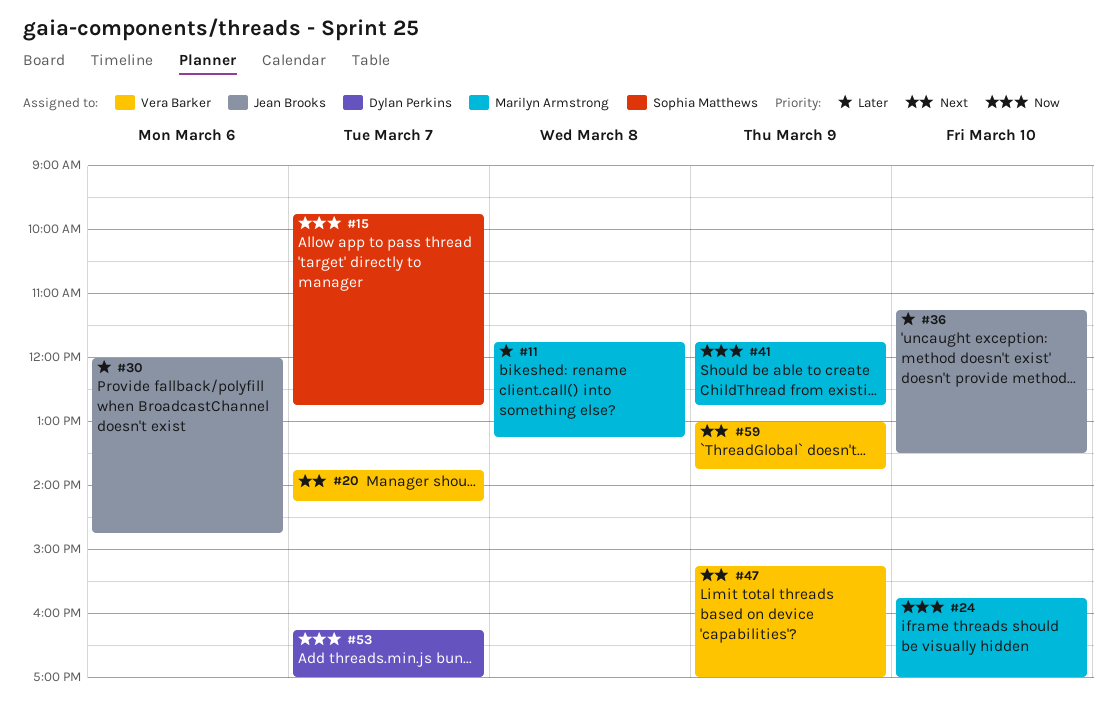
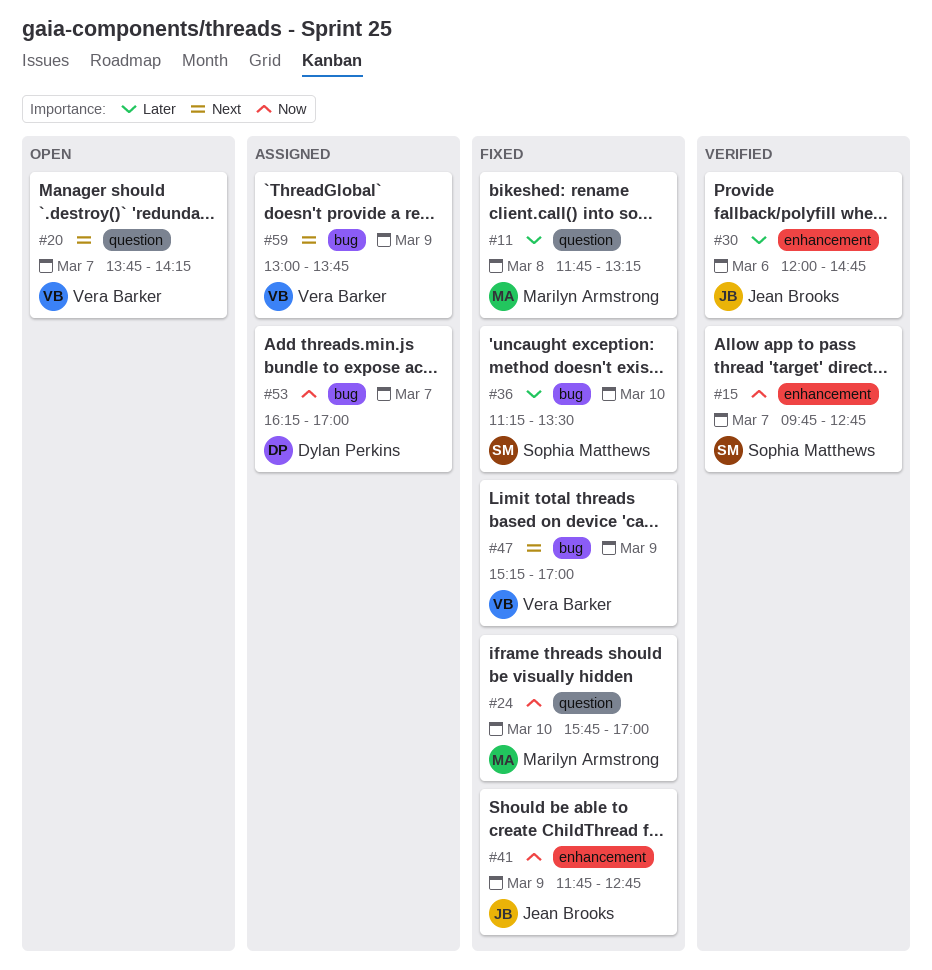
#36, owner: Jean Brooks -> Sophia Matthews
#41, owner: Marilyn Armstrong -> Jean Brooks

